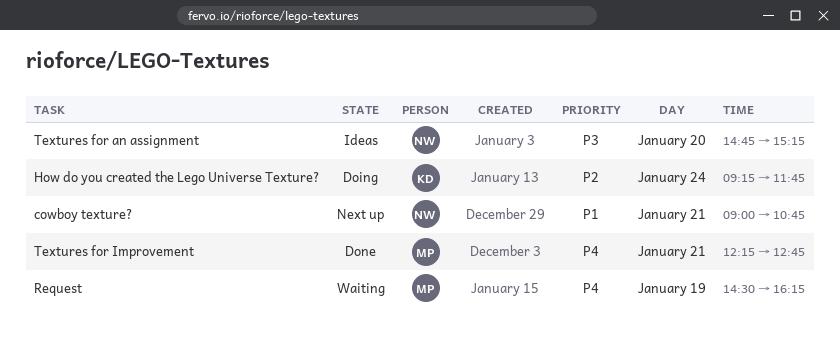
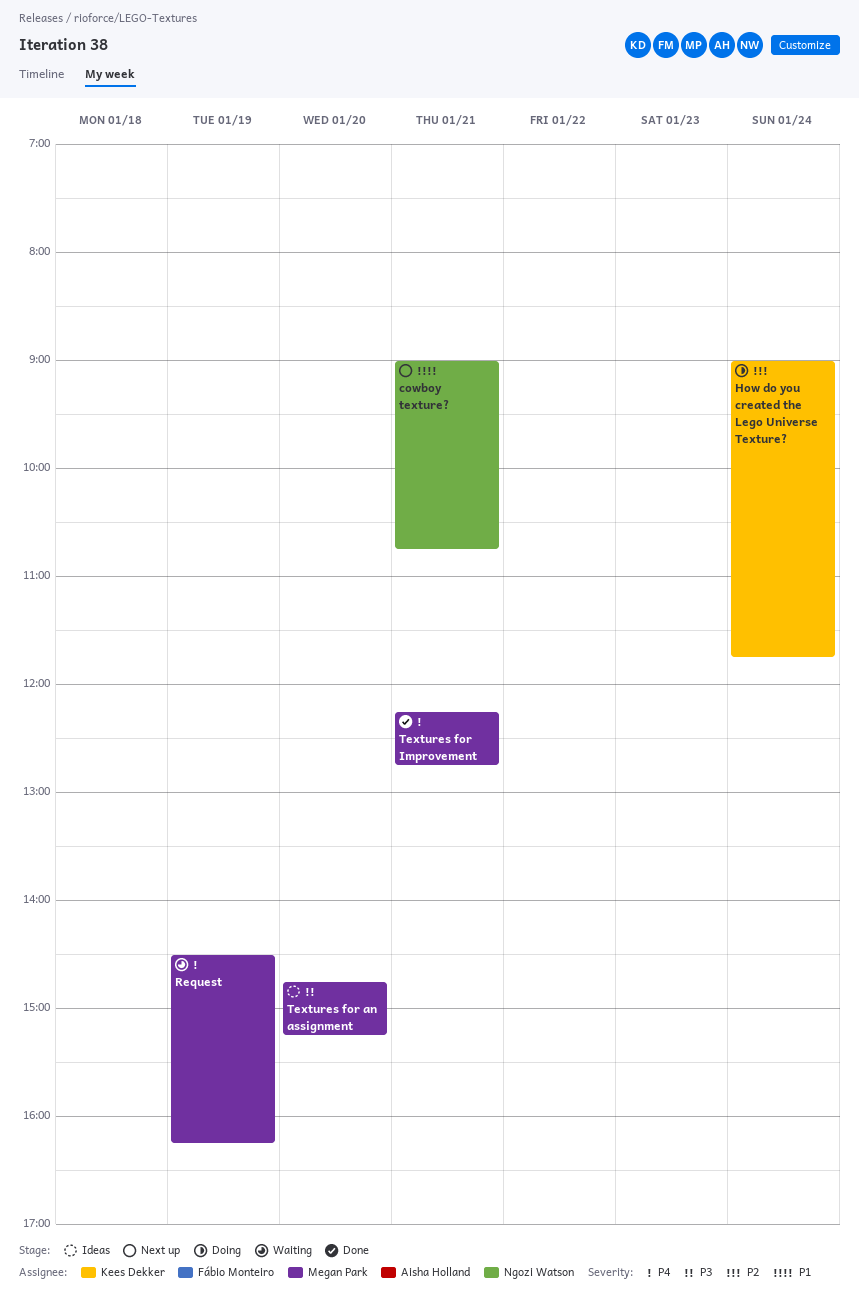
How do you created the Lego Universe Texture?, begins: 09:15 -> 09:00
Textures for an assignment, owner: Ngozi Watson -> Megan Park

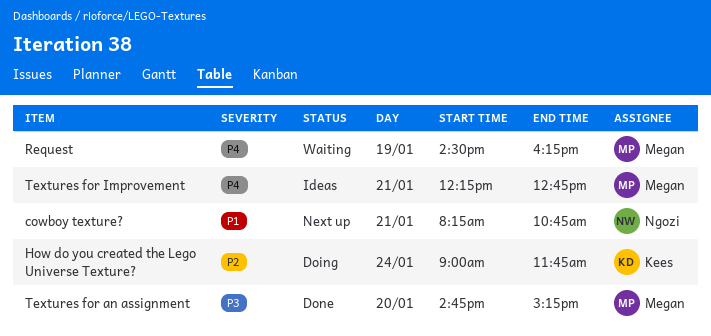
cowboy texture?, begins: 09:00 -> 08:15
Textures for an assignment, status: Ideas -> Done
Textures for Improvement, status: Done -> Ideas

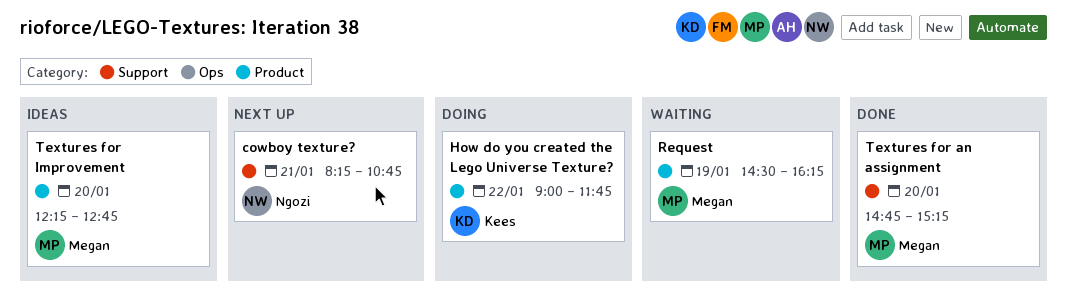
How do you created the Lego Universe Texture?, day: Jan 24 -> Jan 22
Textures for Improvement, day: Jan 21 -> Jan 20

